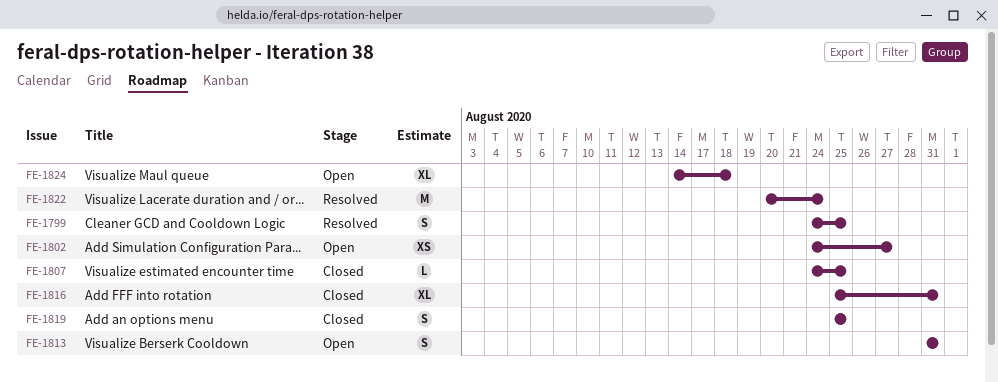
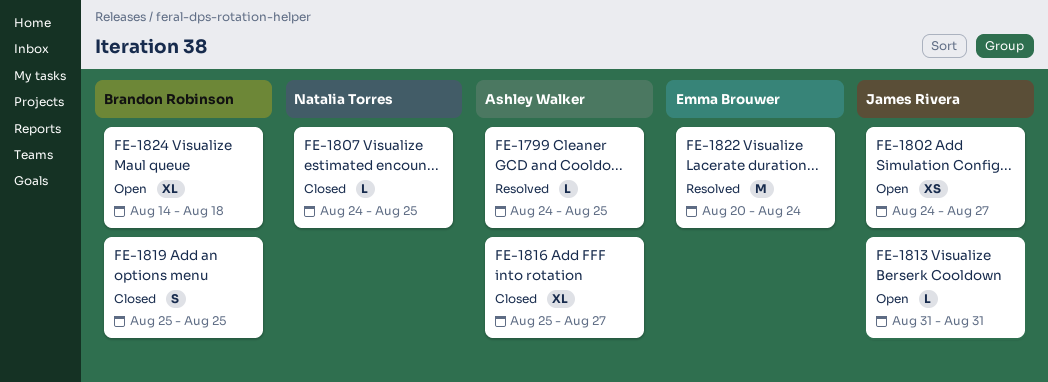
FE-1799, estimate: S -> L
FE-1813, estimate: S -> L
FE-1816, due: Aug 31 -> Aug 27

